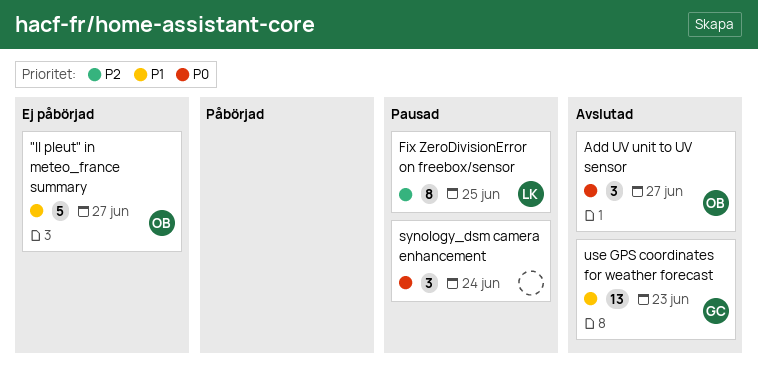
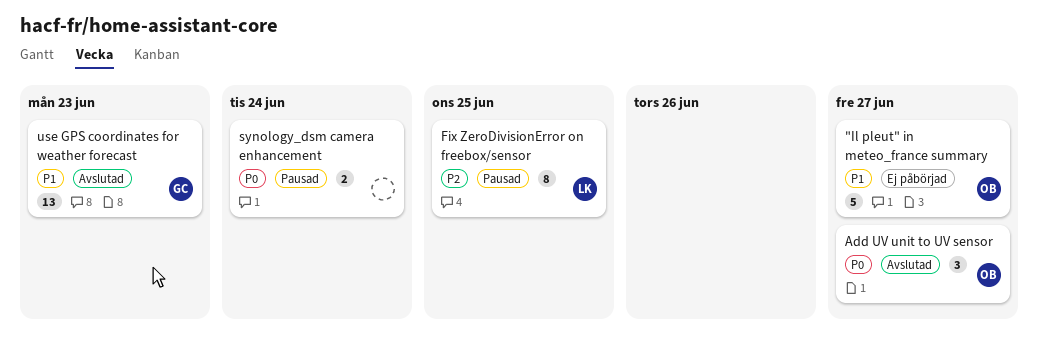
synology_dsm camera enhancement, estimate: 3 -> 2

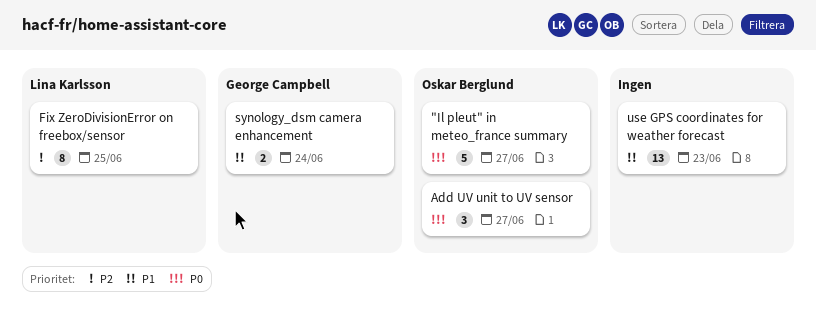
"Il pleut" in meteo_france summary, priority: P1 -> P0
synology_dsm camera enhancement, owner: none -> George Campbell
synology_dsm camera enhancement, priority: P0 -> P1
use GPS coordinates for weather forecast, owner: George Campbell -> none

